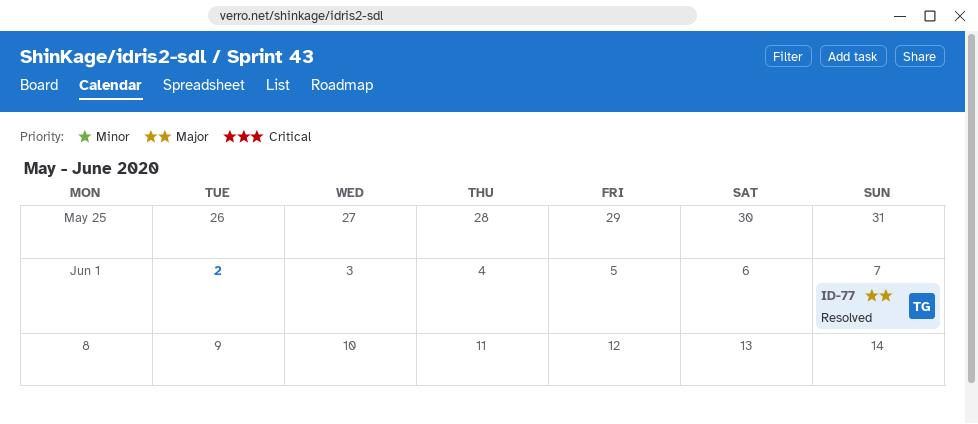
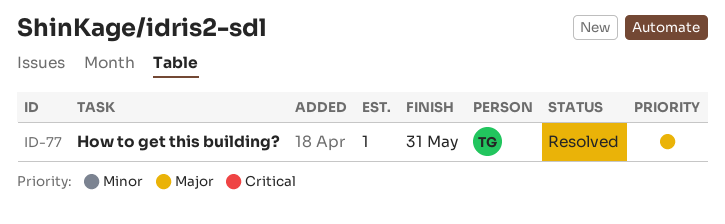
ID-77, due: Jun 7 -> May 31

